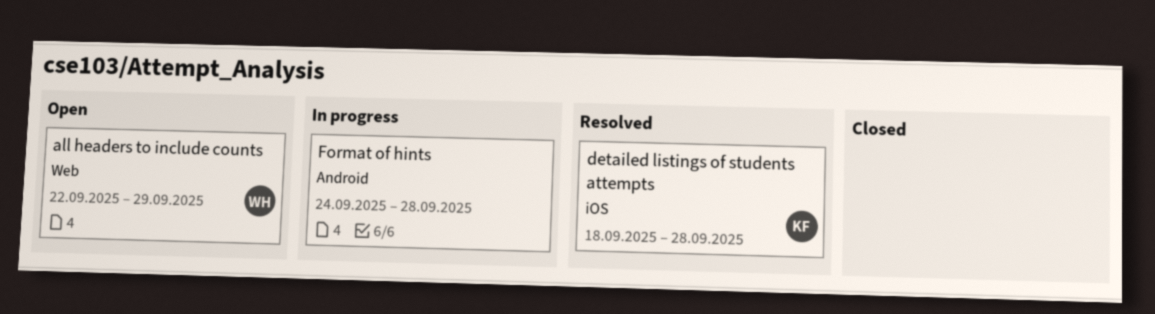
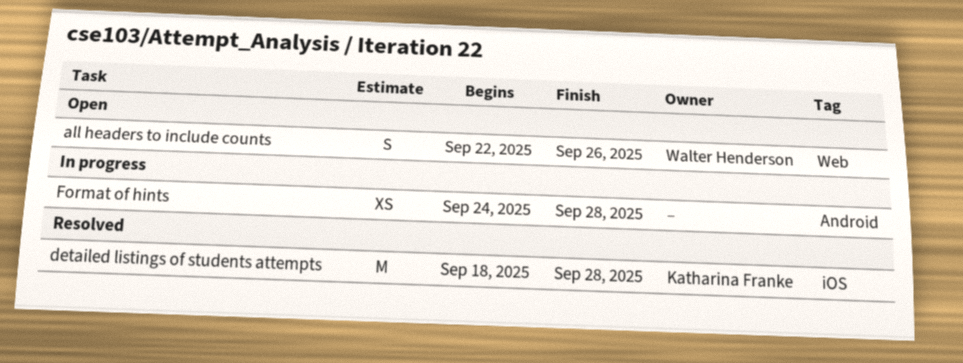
all headers to include counts, due: Sep 29 -> Sep 26

